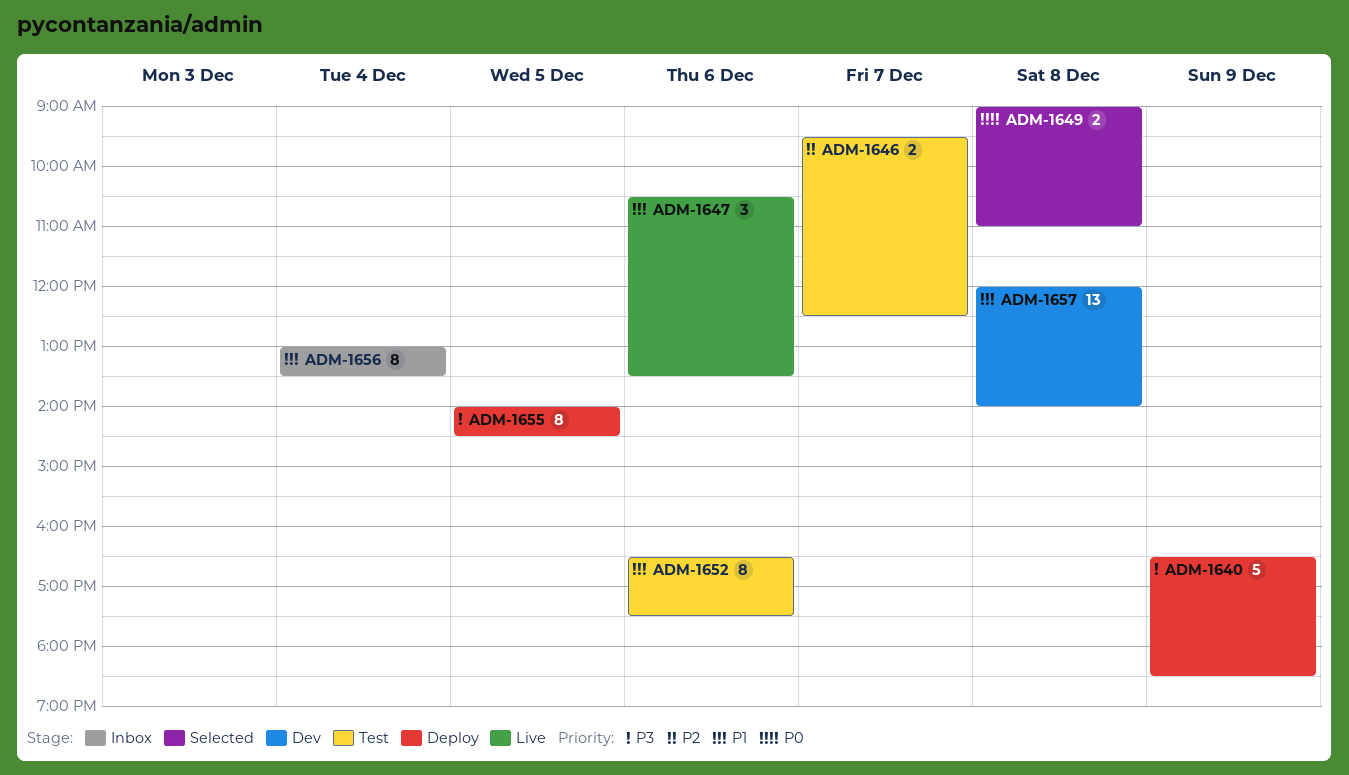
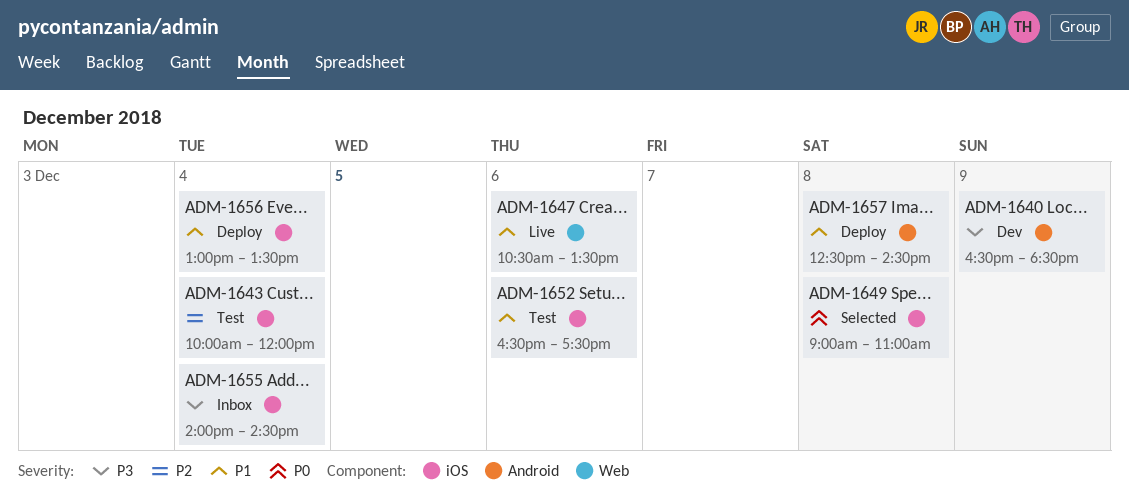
ADM-1640, status: Deploy -> Dev
ADM-1643: none -> present
ADM-1646: present -> none
ADM-1655, status: Deploy -> Inbox
ADM-1655, day: Dec 5 -> Dec 4
ADM-1656, status: Inbox -> Deploy
ADM-1657, status: Dev -> Deploy
ADM-1657, begins: 12:00 -> 12:30
ADM-1657, ends: 14:00 -> 14:30

